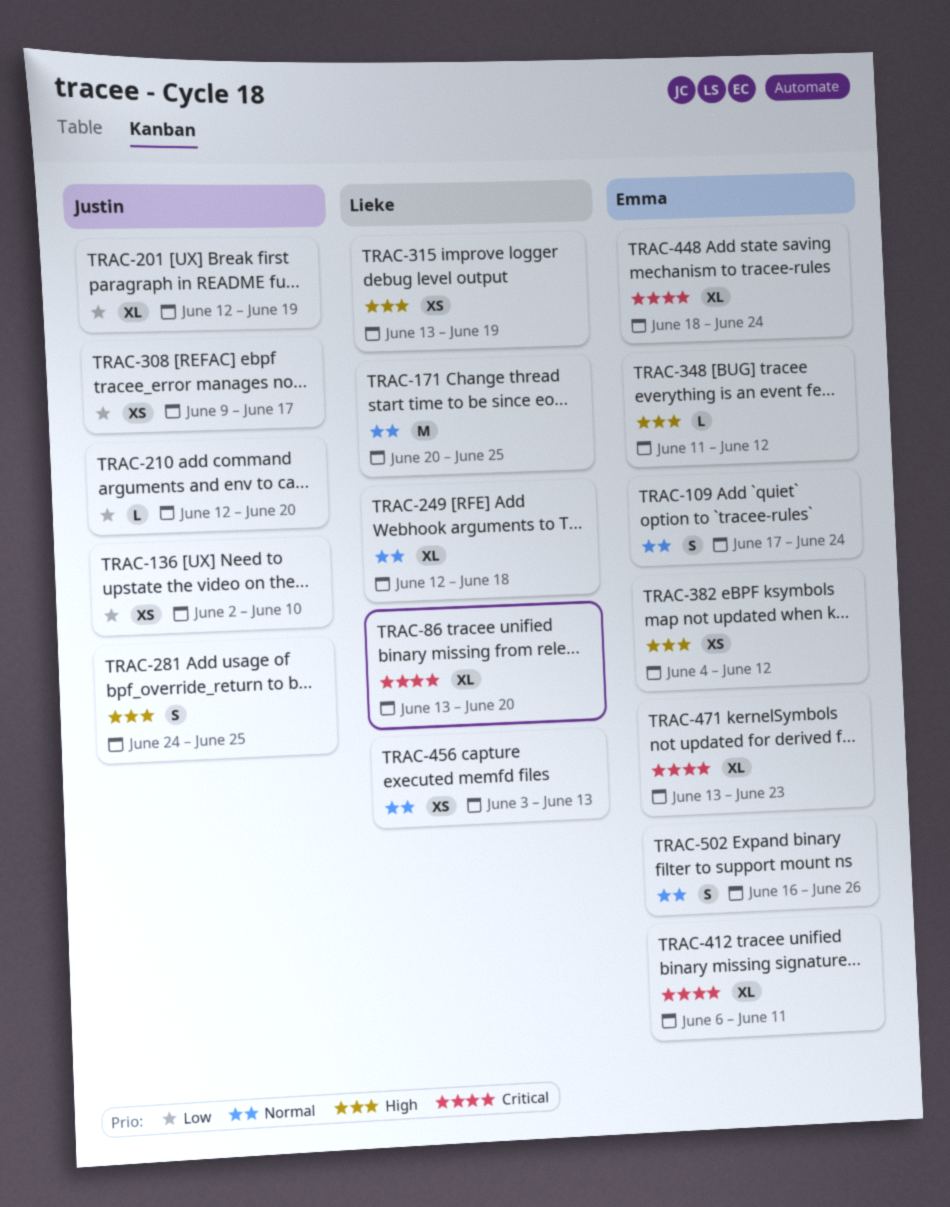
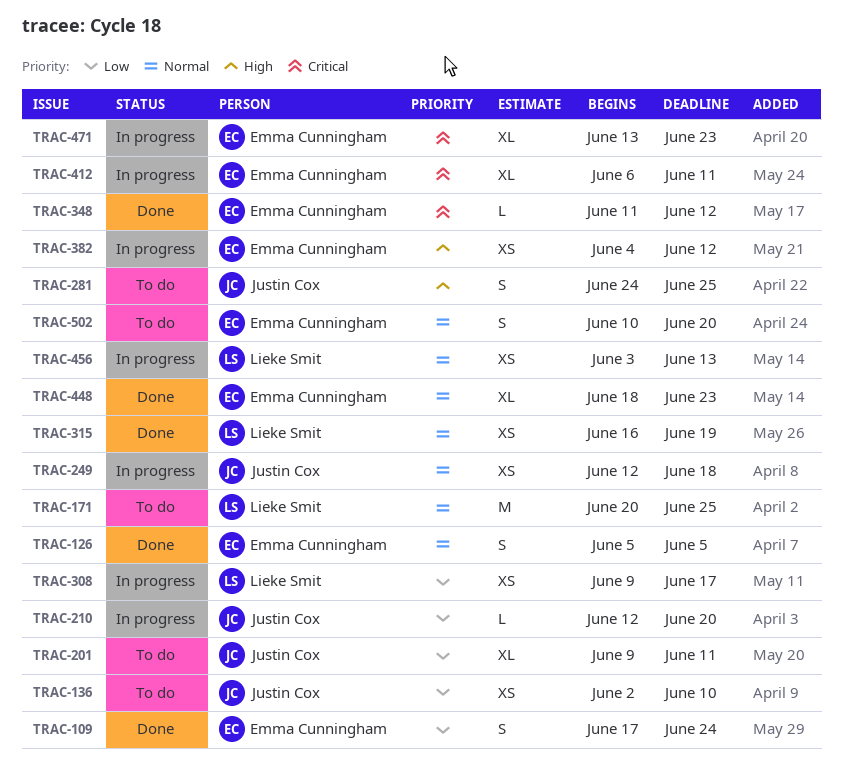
TRAC-86: present -> none
TRAC-109, priority: Normal -> Low
TRAC-126: none -> present
TRAC-201, start: Jun 12 -> Jun 9
TRAC-201, due: Jun 19 -> Jun 11
TRAC-249, owner: Lieke Smit -> Justin Cox
TRAC-249, estimate: XL -> XS
TRAC-308, owner: Justin Cox -> Lieke Smit
TRAC-315, priority: High -> Normal
TRAC-315, start: Jun 13 -> Jun 16
TRAC-348, priority: High -> Critical
TRAC-448, priority: Critical -> Normal
TRAC-448, due: Jun 24 -> Jun 23
TRAC-502, start: Jun 16 -> Jun 10
TRAC-502, due: Jun 26 -> Jun 20

